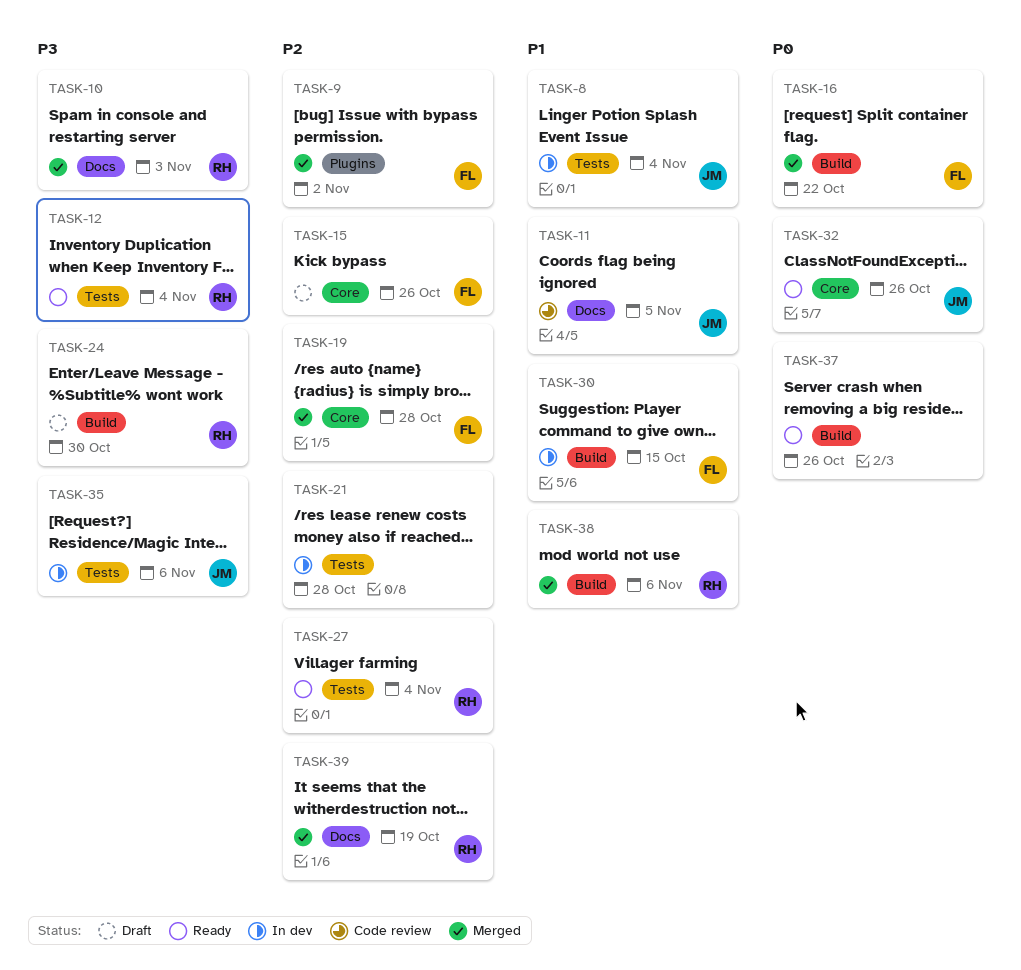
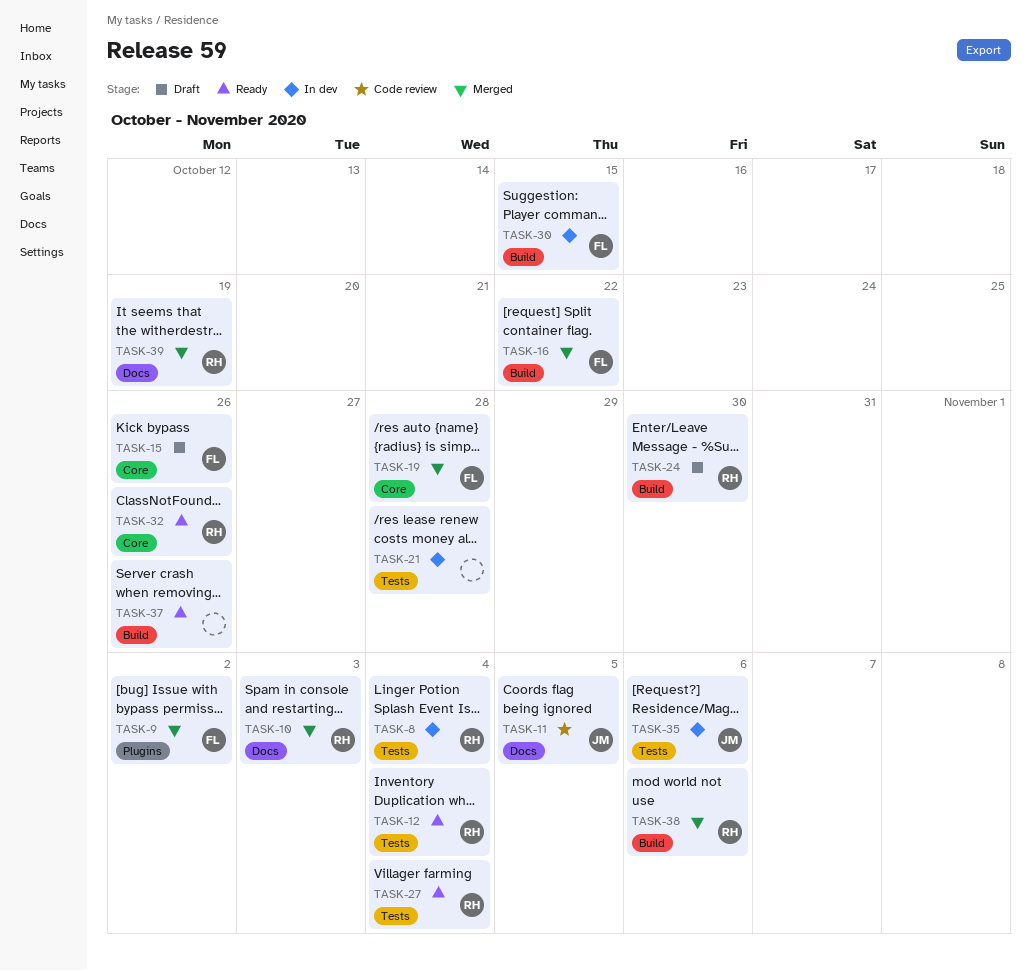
TASK-8, owner: JM -> RH
TASK-32, owner: JM -> RH

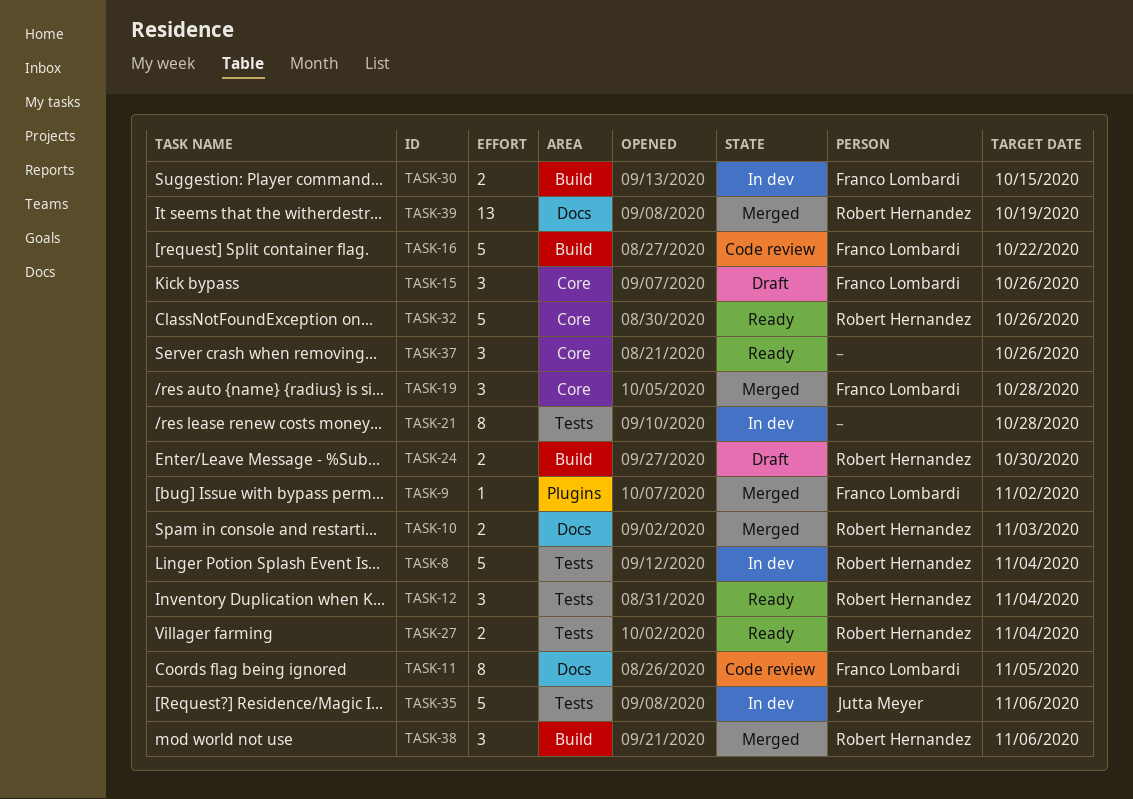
TASK-11, owner: Jutta Meyer -> Franco Lombardi
TASK-16, status: Merged -> Code review
TASK-37, label: Build -> Core

